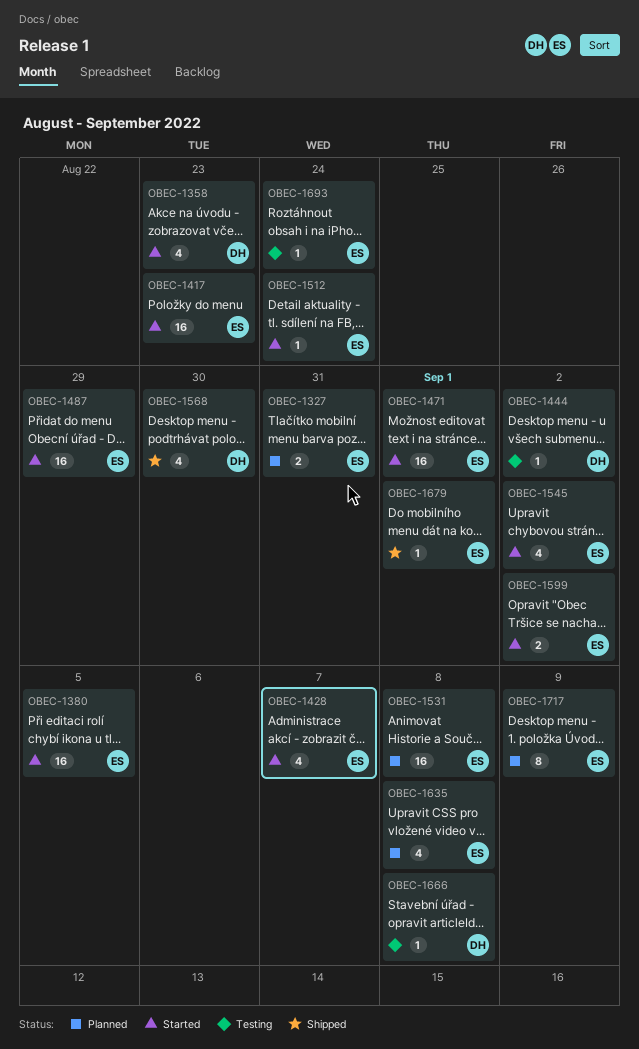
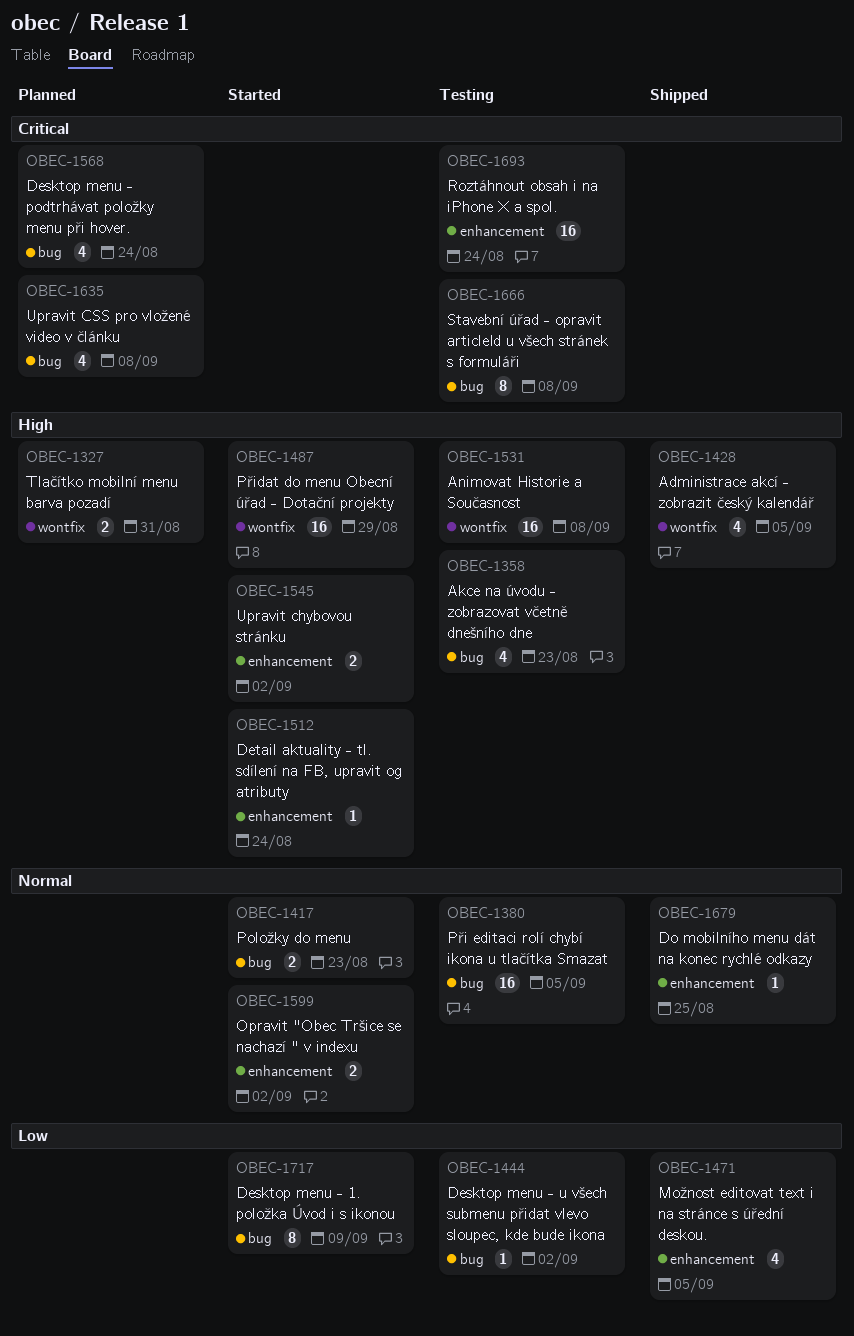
OBEC-1358, status: Started -> Testing
OBEC-1380, status: Started -> Testing
OBEC-1417, estimate: 16 -> 2
OBEC-1428, status: Started -> Shipped
OBEC-1428, due: Sep 7 -> Sep 5
OBEC-1471, status: Started -> Shipped
OBEC-1471, estimate: 16 -> 4
OBEC-1471, due: Sep 1 -> Sep 5
OBEC-1531, status: Planned -> Testing
OBEC-1545, estimate: 4 -> 2
OBEC-1568, status: Shipped -> Planned
OBEC-1568, due: Aug 30 -> Aug 24
OBEC-1666, estimate: 1 -> 8
OBEC-1679, due: Sep 1 -> Aug 25
OBEC-1693, estimate: 1 -> 16
OBEC-1717, status: Planned -> Started

